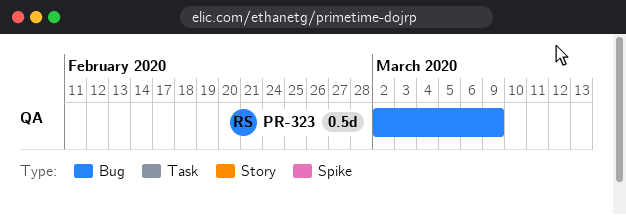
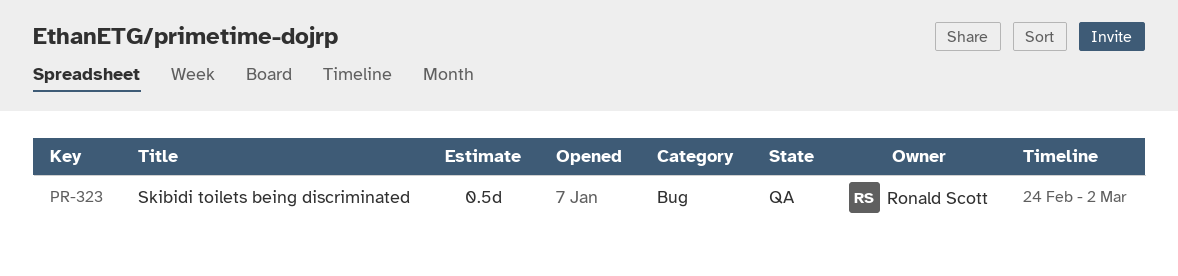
PR-323, start: Mar 2 -> Feb 24
PR-323, due: Mar 9 -> Mar 2

